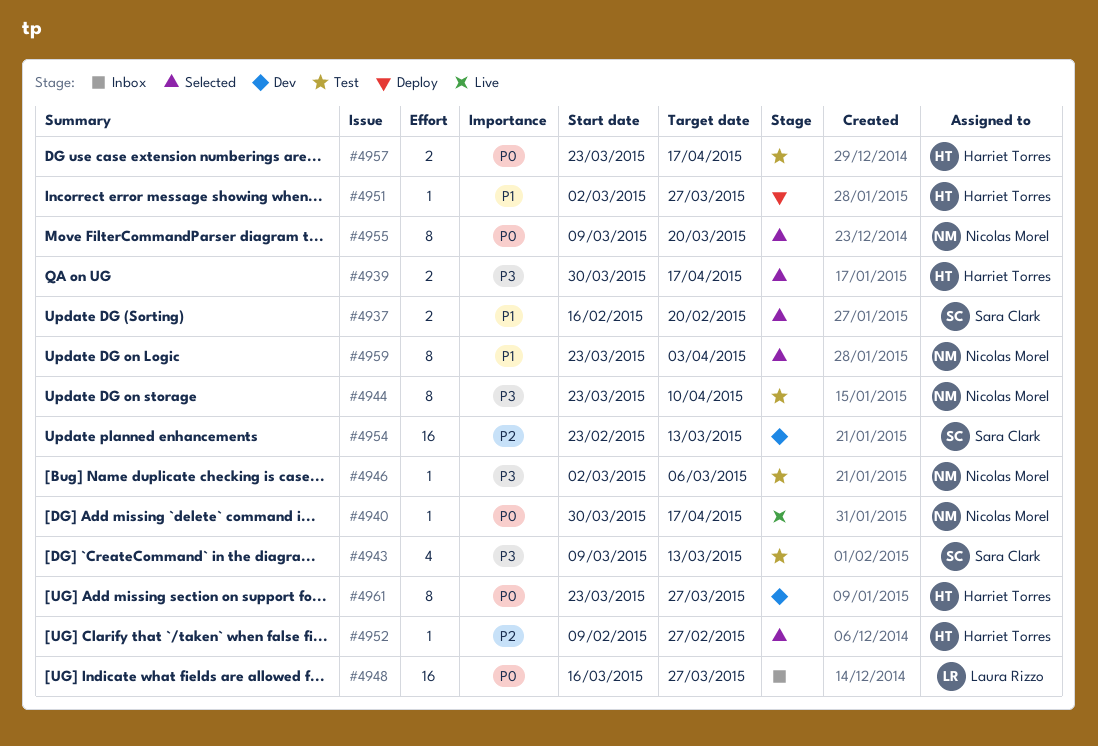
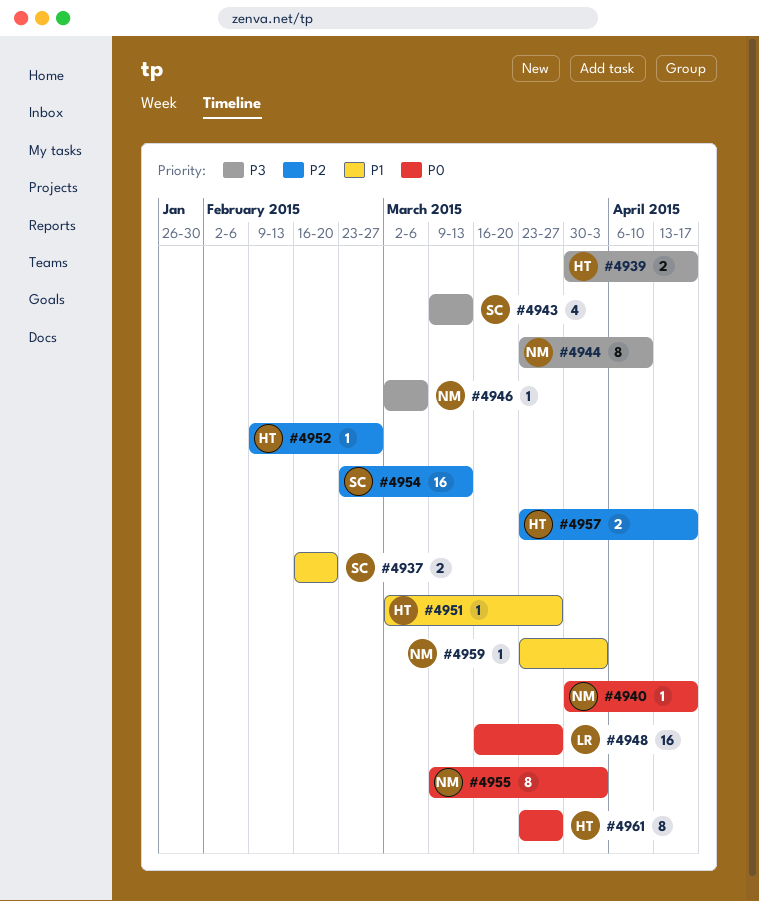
#4955, due: Mar 20 -> Apr 3
#4957, priority: P0 -> P2
#4959, estimate: 8 -> 1

